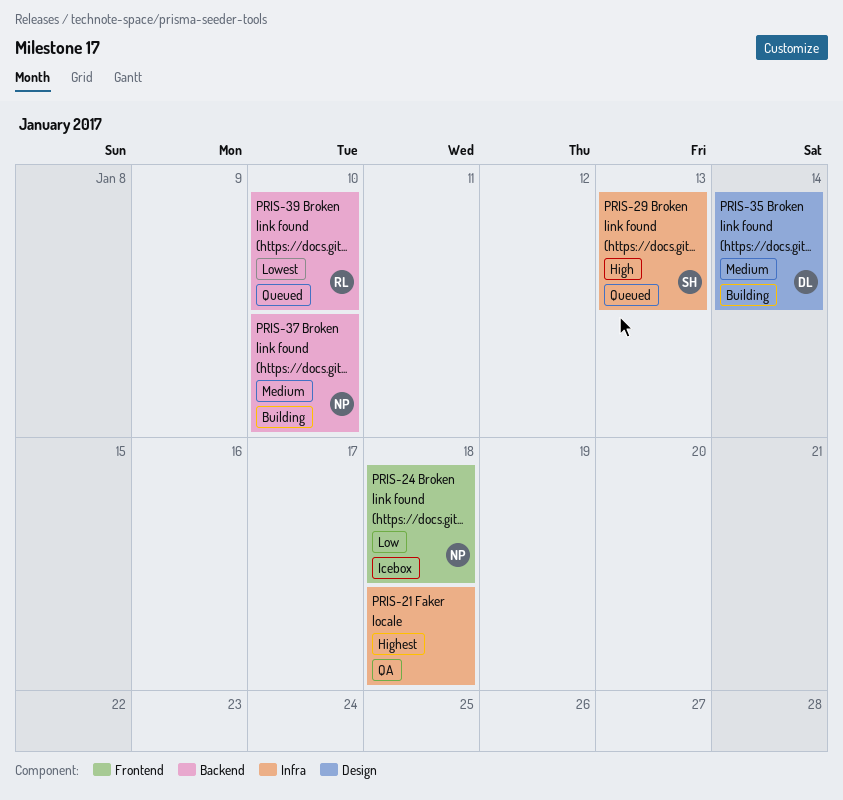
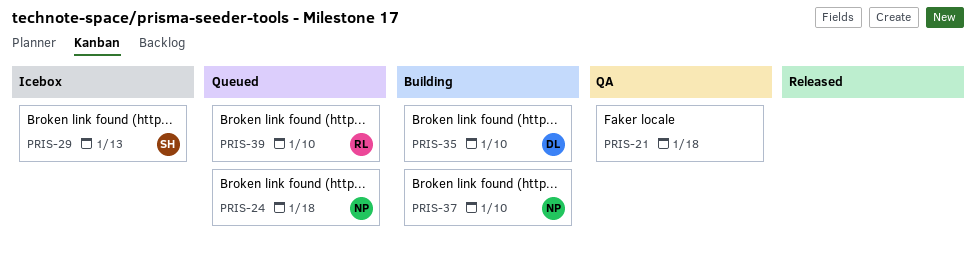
PRIS-24, status: Icebox -> Queued
PRIS-29, status: Queued -> Icebox
PRIS-35, due: Jan 14 -> Jan 10

